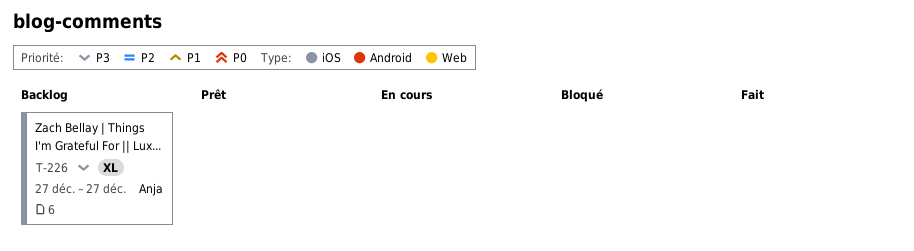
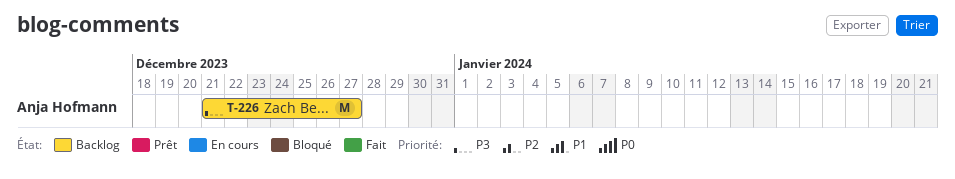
T-226, estimate: XL -> M
T-226, start: Dec 27 -> Dec 21

